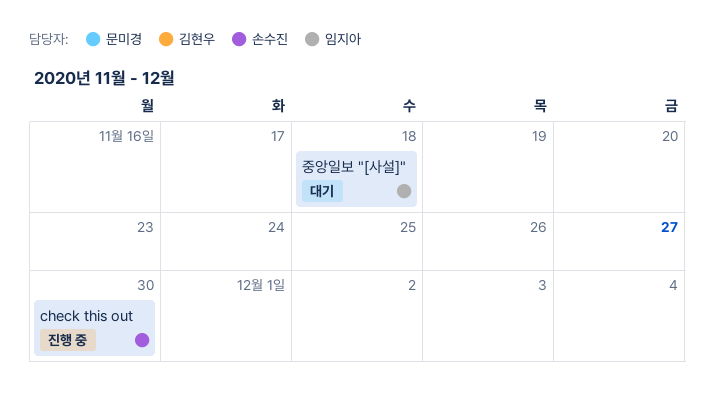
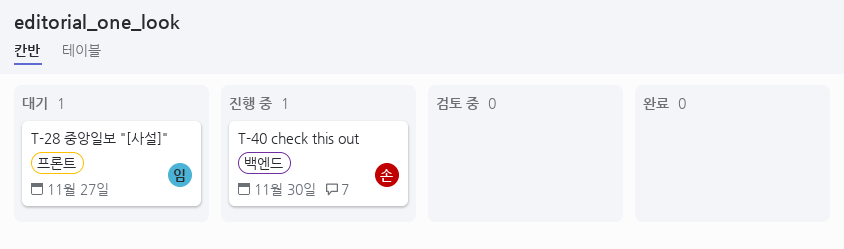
중앙일보 "[사설]", due: Nov 18 -> Nov 27

